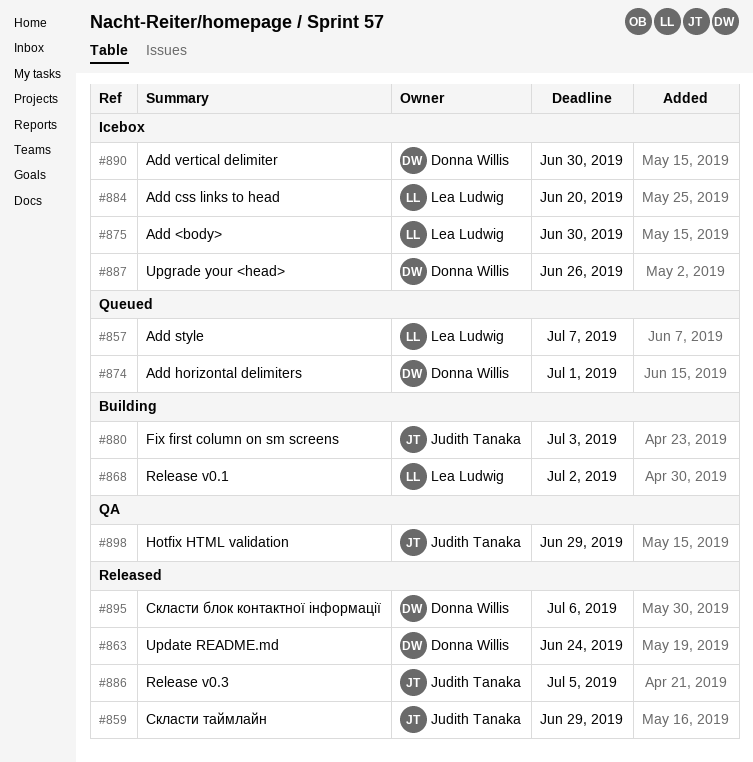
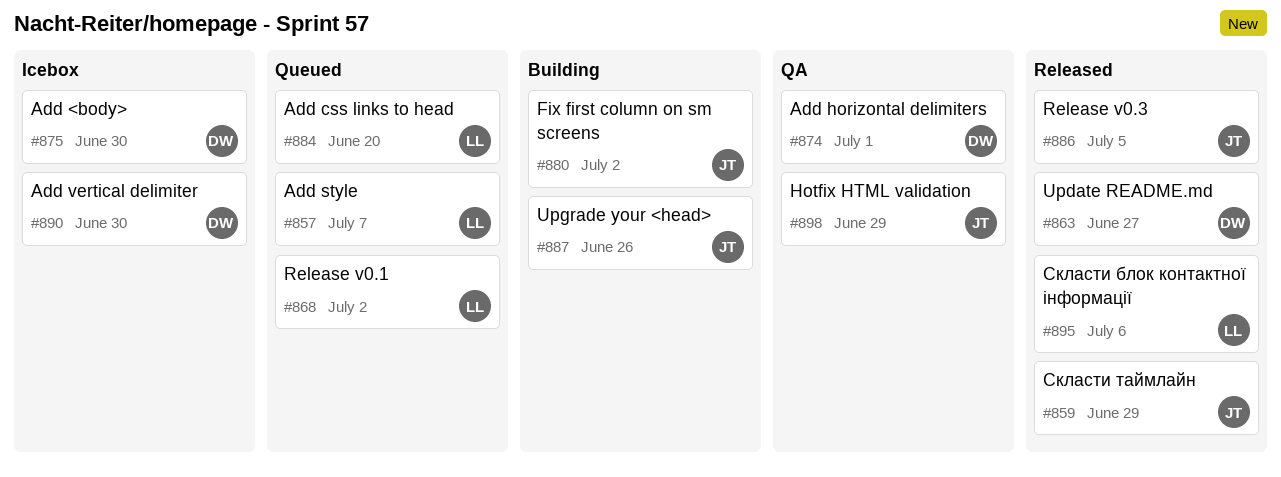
#863, due: Jun 24 -> Jun 27
#868, status: Building -> Queued
#874, status: Queued -> QA
#875, owner: Lea Ludwig -> Donna Willis
#880, due: Jul 3 -> Jul 2
#884, status: Icebox -> Queued
#887, status: Icebox -> Building
#887, owner: Donna Willis -> Judith Tanaka
#895, owner: Donna Willis -> Lea Ludwig

